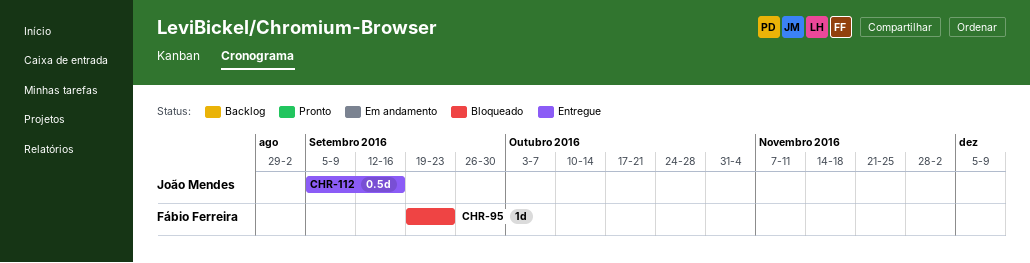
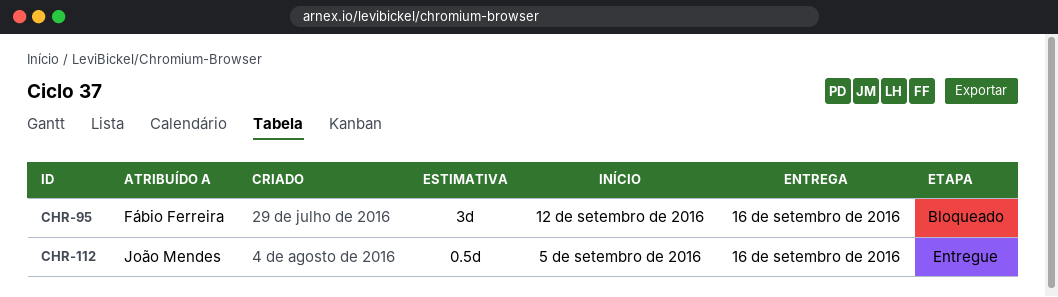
CHR-95, estimate: 1d -> 3d
CHR-95, start: Sep 19 -> Sep 12
CHR-95, due: Sep 23 -> Sep 16

